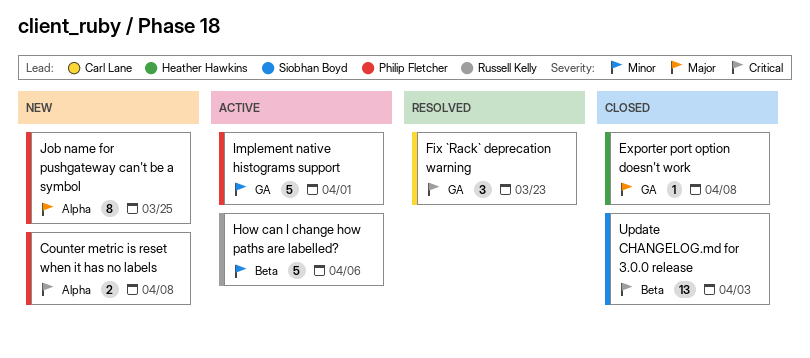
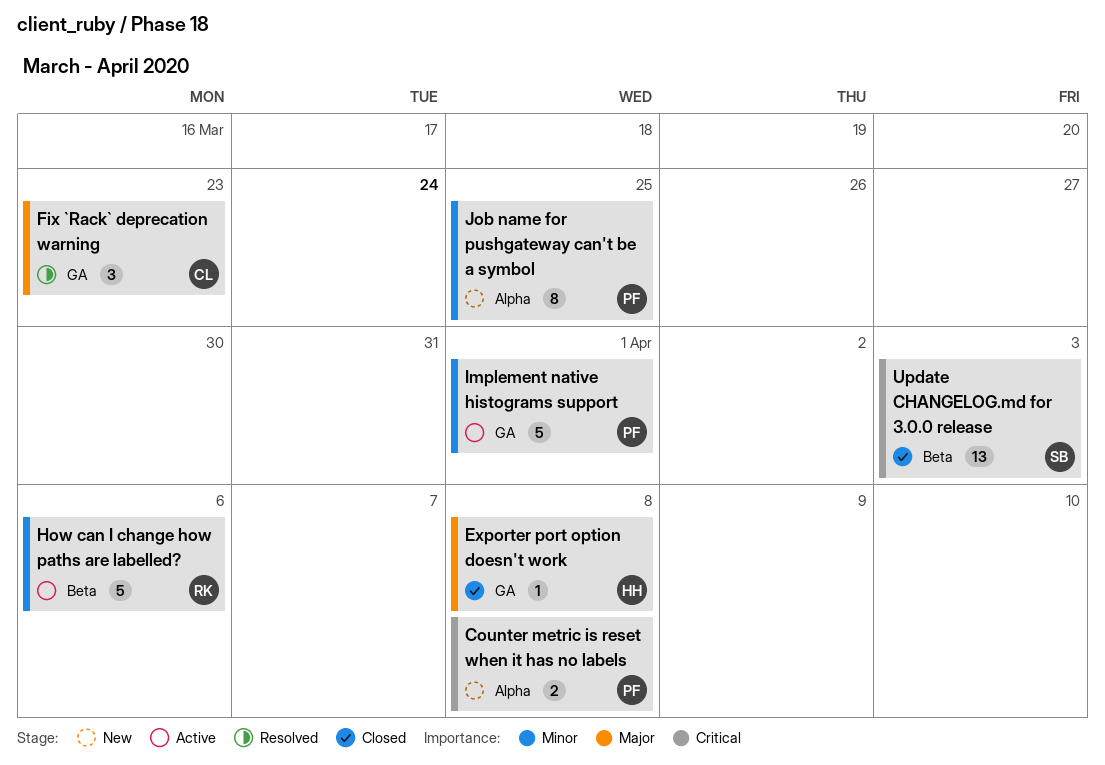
Fix `Rack` deprecation warning, priority: Critical -> Major
Job name for pushgateway can't be a symbol, priority: Major -> Minor

